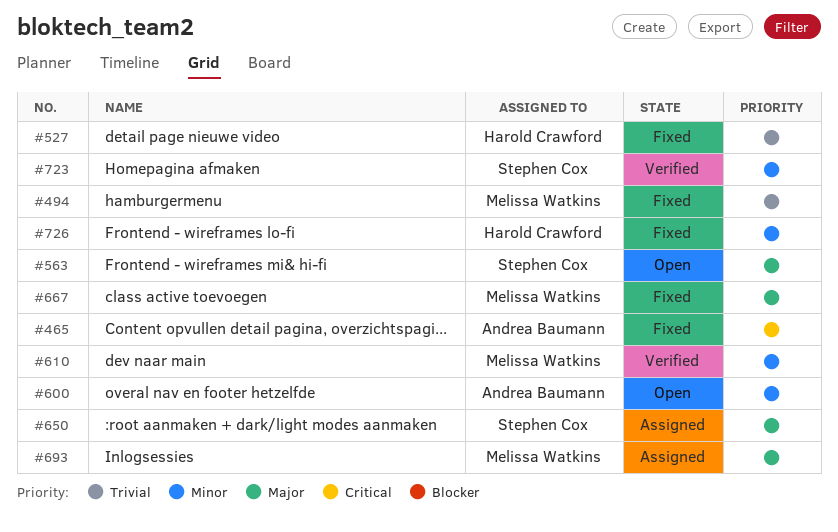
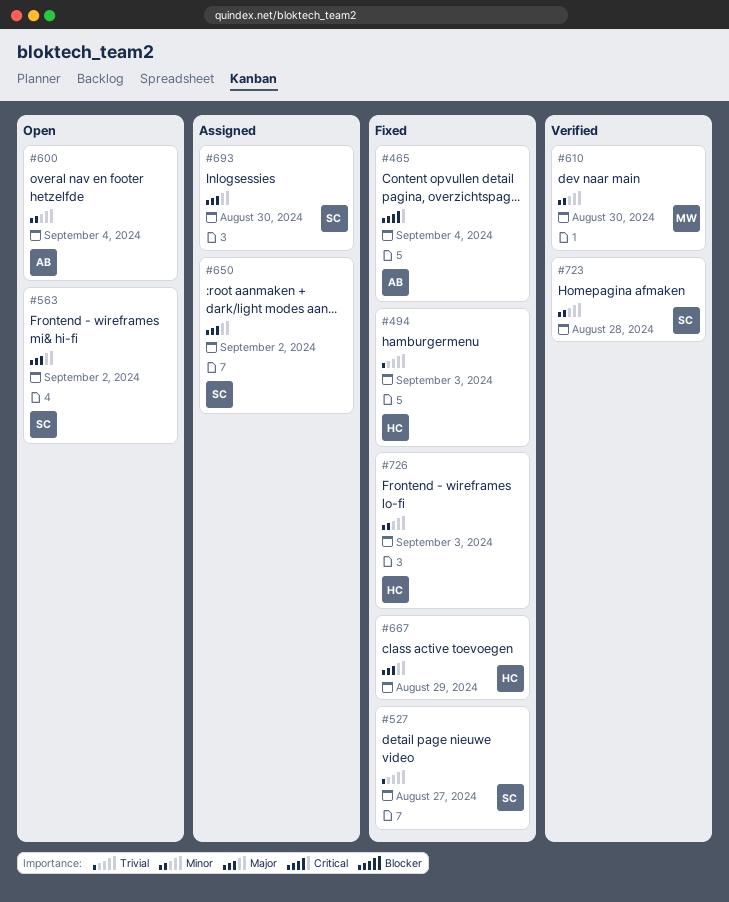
#494, owner: Melissa Watkins -> Harold Crawford
#527, owner: Harold Crawford -> Stephen Cox
#667, owner: Melissa Watkins -> Harold Crawford
#693, owner: Melissa Watkins -> Stephen Cox

